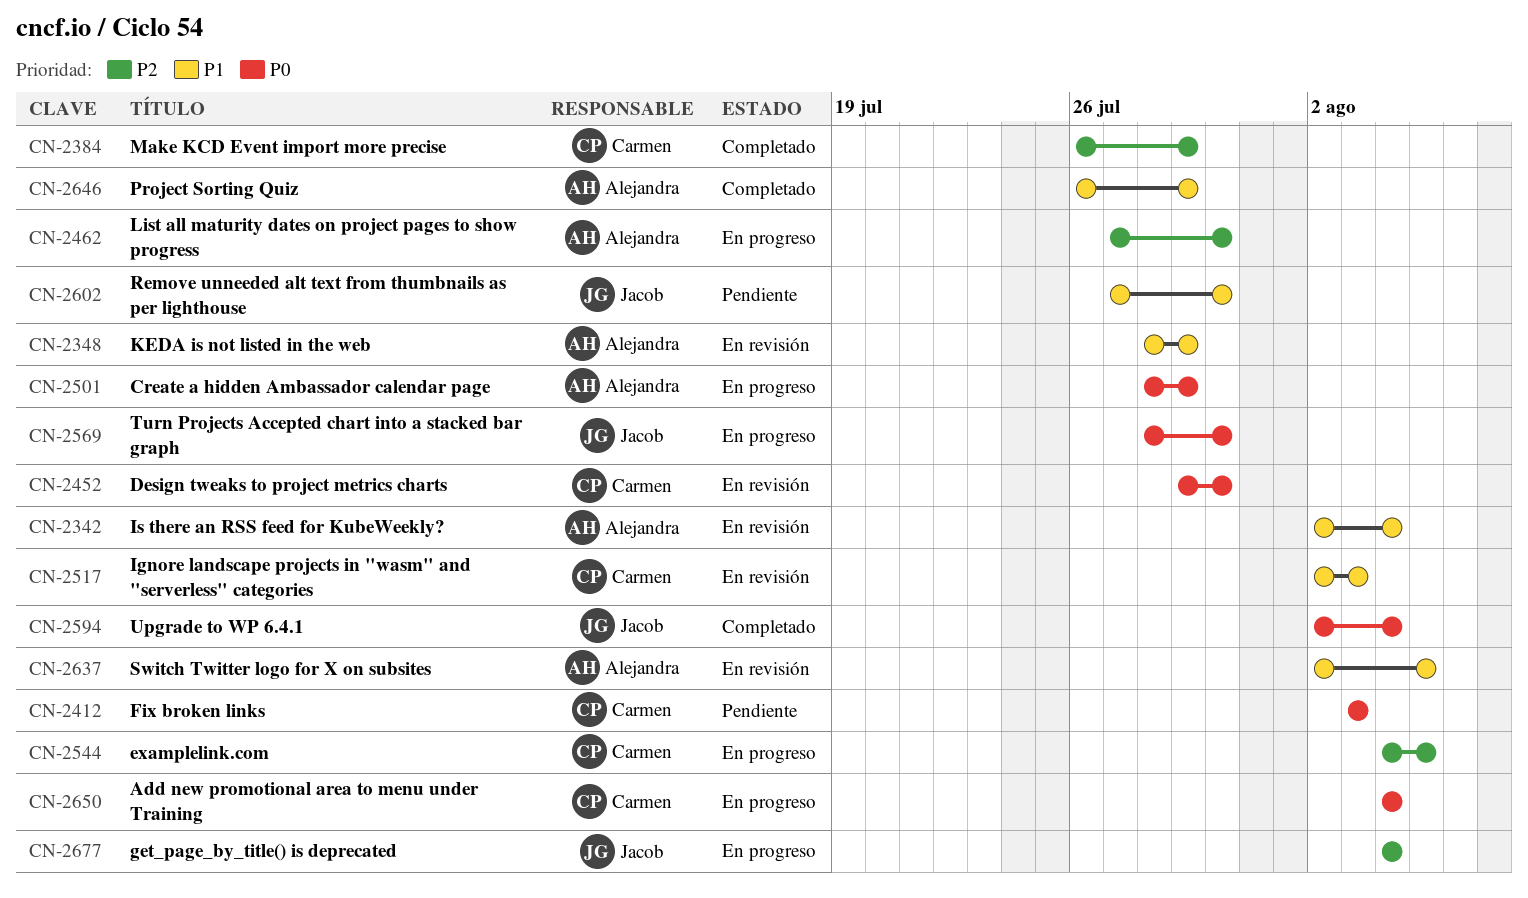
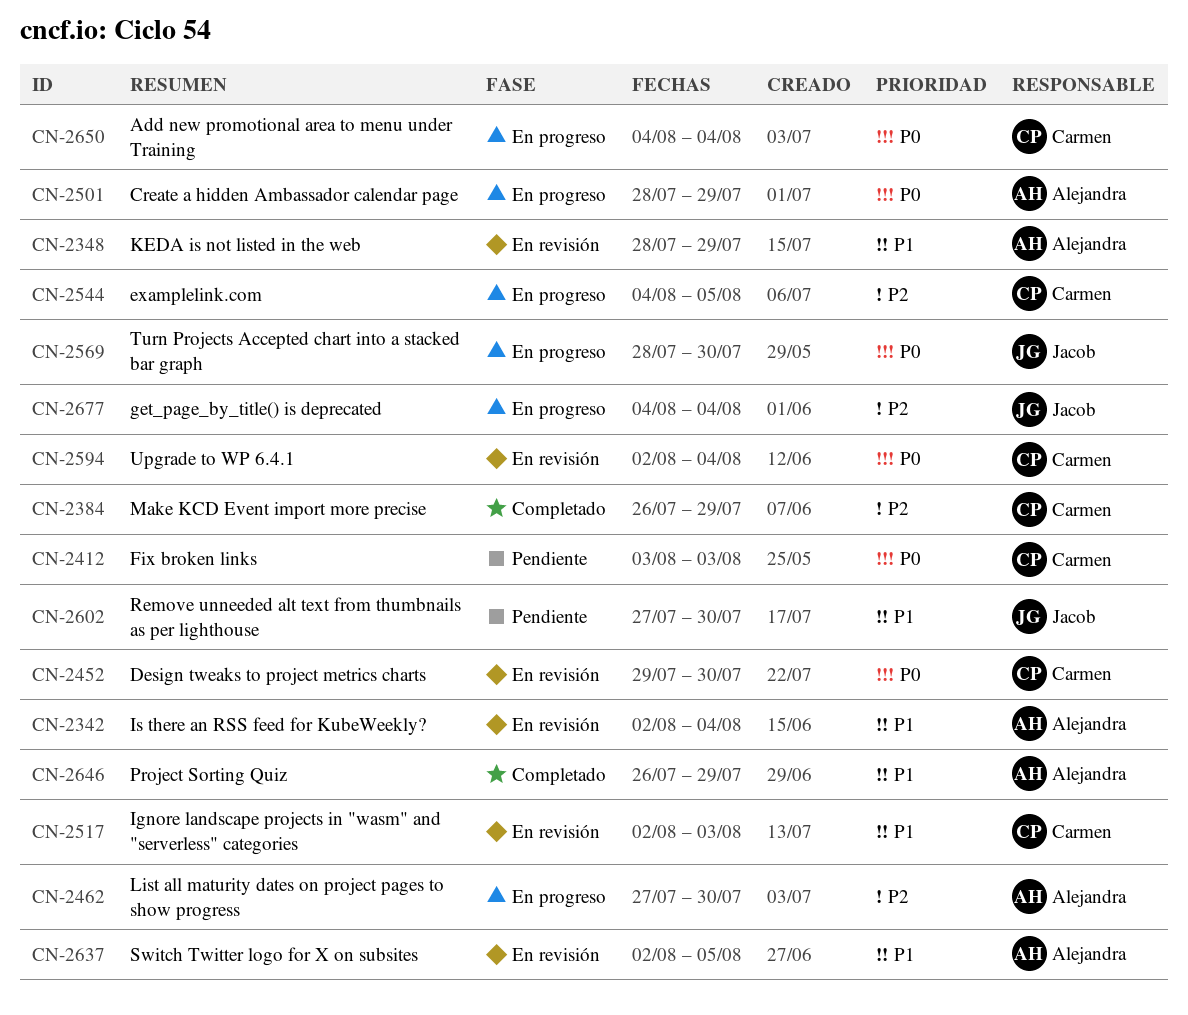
CN-2594, status: Completado -> En revisión
CN-2594, owner: Jacob -> Carmen

